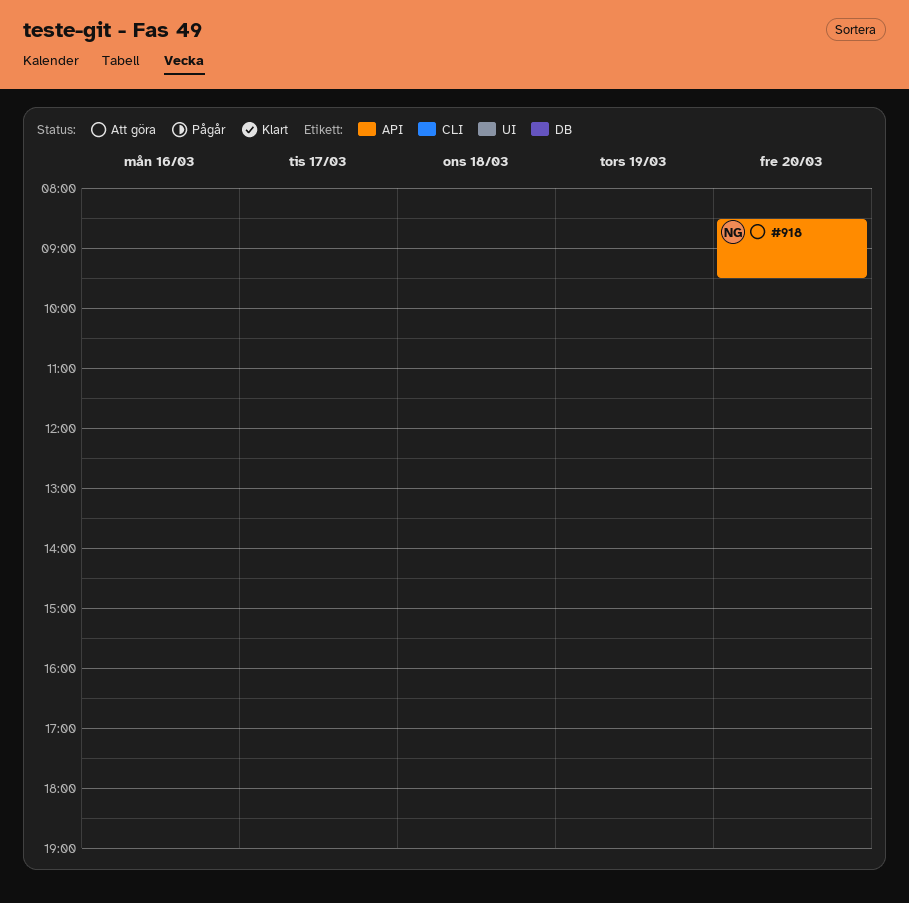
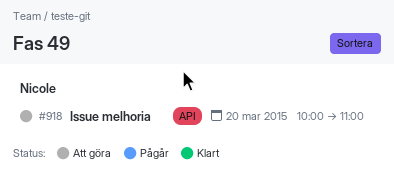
#918, begins: 08:30 -> 10:00
#918, ends: 09:30 -> 11:00

